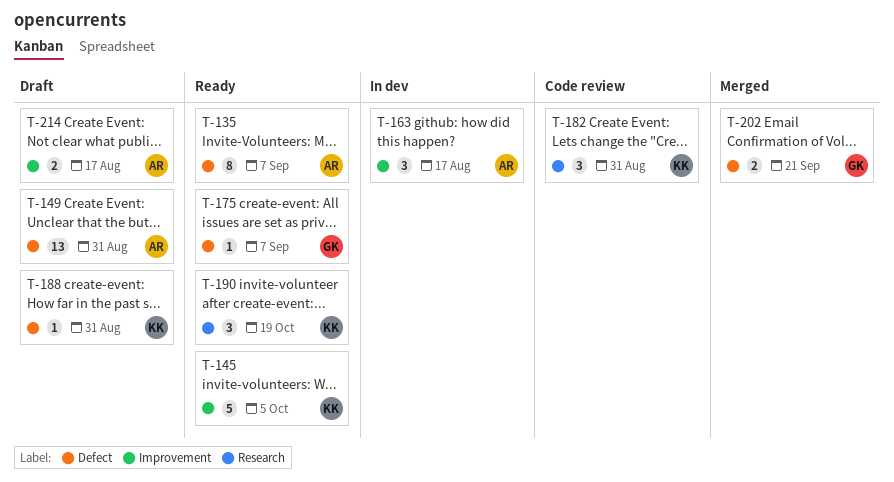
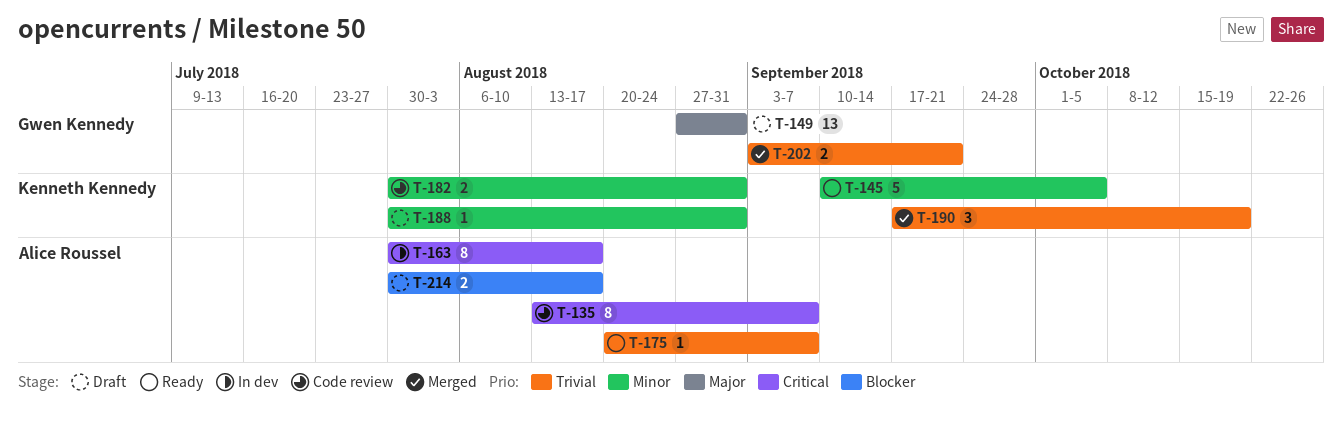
T-135, status: Ready -> Code review
T-149, owner: Alice Roussel -> Gwen Kennedy
T-163, estimate: 3 -> 8
T-175, owner: Gwen Kennedy -> Alice Roussel
T-182, estimate: 3 -> 2
T-190, status: Ready -> Merged

